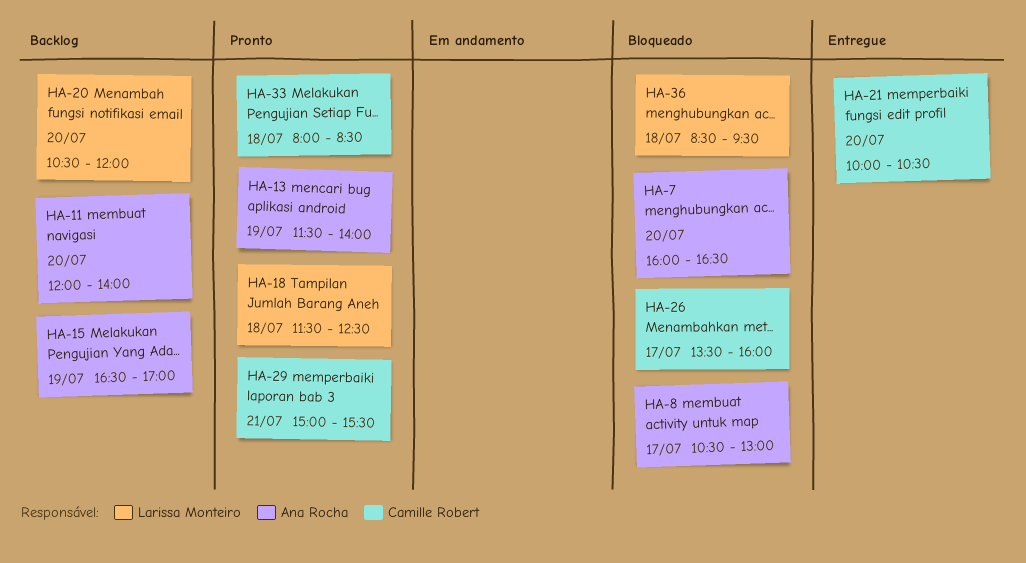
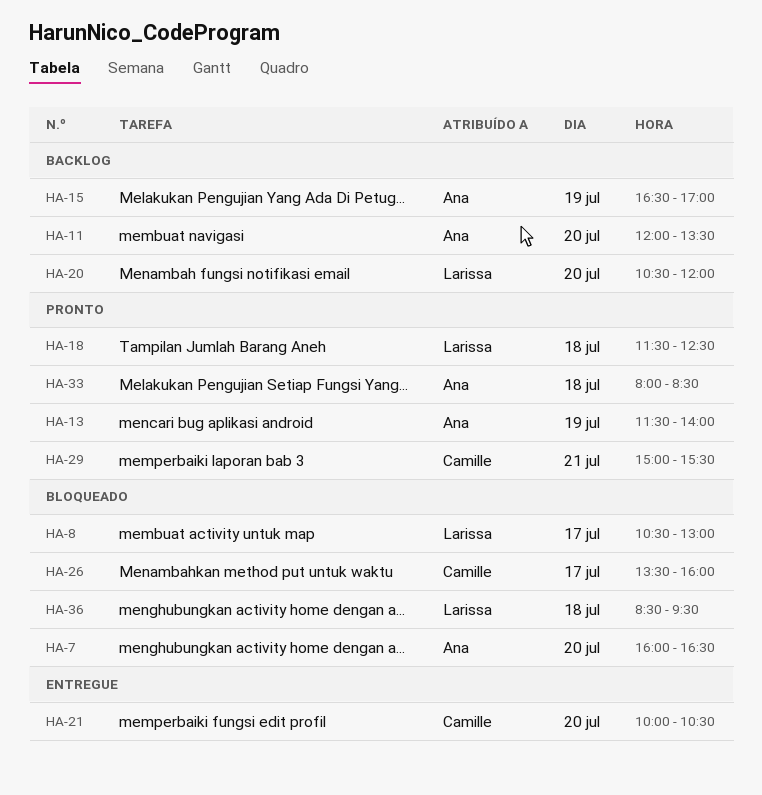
HA-8, owner: Ana Rocha -> Larissa Monteiro
HA-11, ends: 14:00 -> 13:30
HA-33, owner: Camille Robert -> Ana Rocha

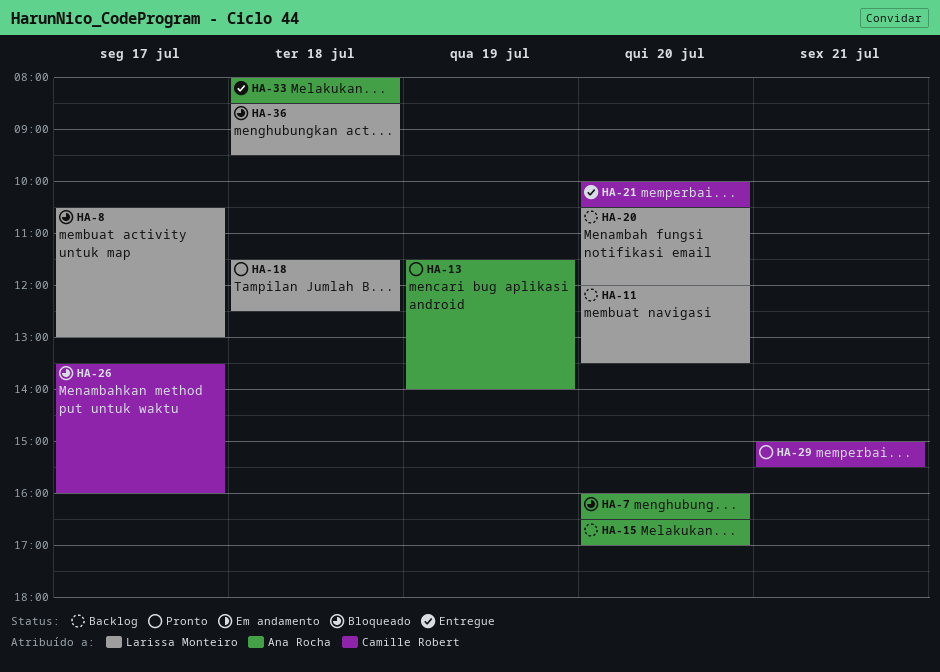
HA-11, owner: Ana Rocha -> Larissa Monteiro
HA-15, day: Jul 19 -> Jul 20
HA-33, status: Pronto -> Entregue

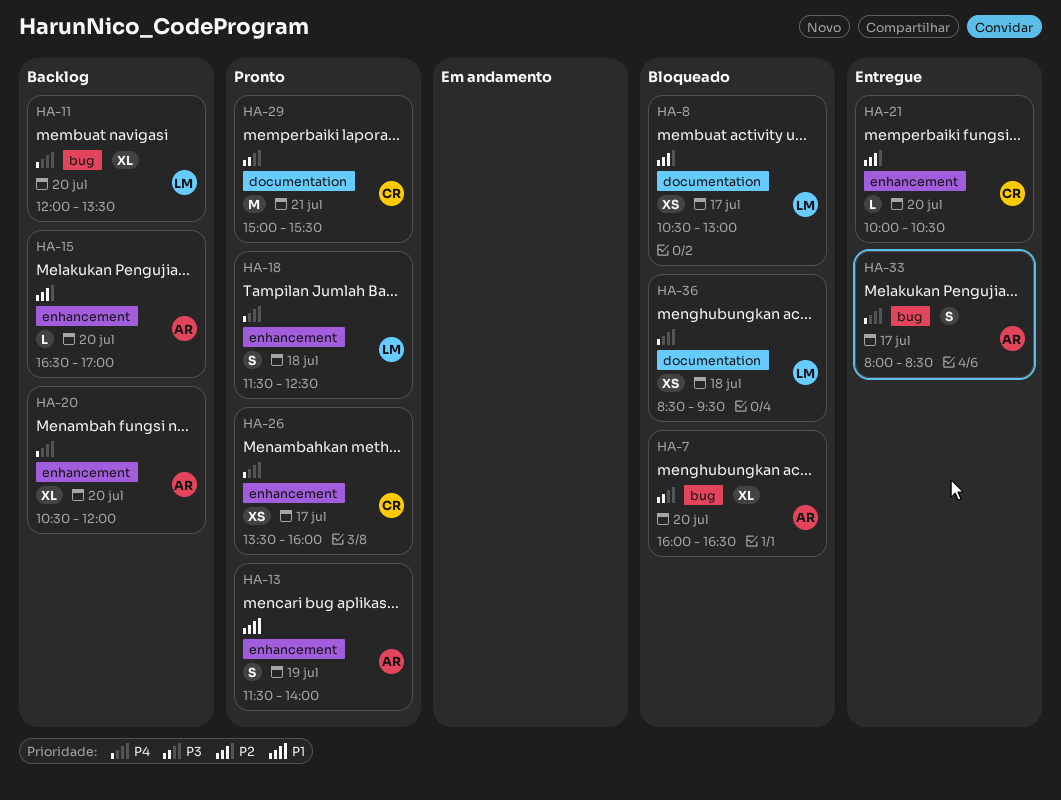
HA-20, owner: Larissa Monteiro -> Ana Rocha
HA-26, status: Bloqueado -> Pronto
HA-33, day: Jul 18 -> Jul 17

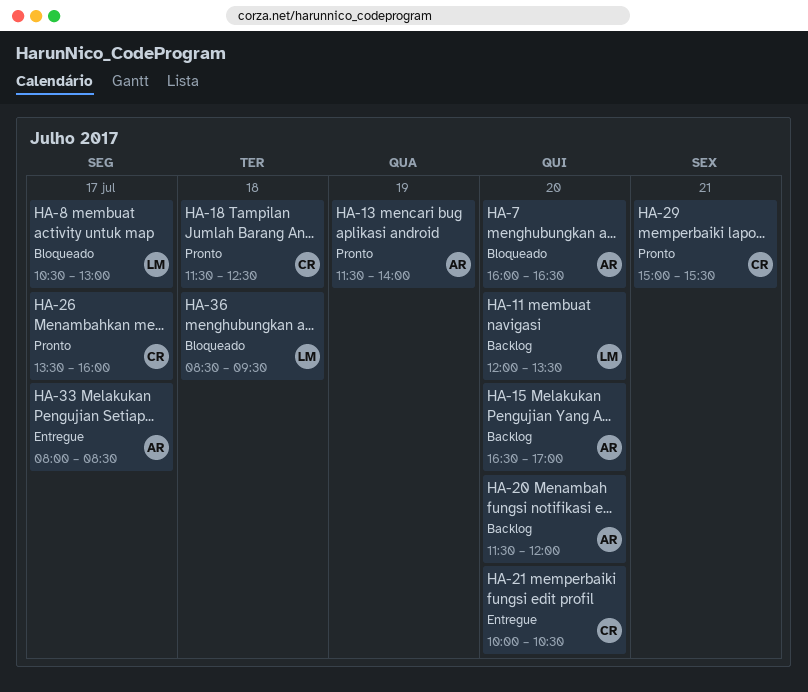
HA-18, owner: LM -> CR
HA-20, begins: 10:30 -> 11:30

